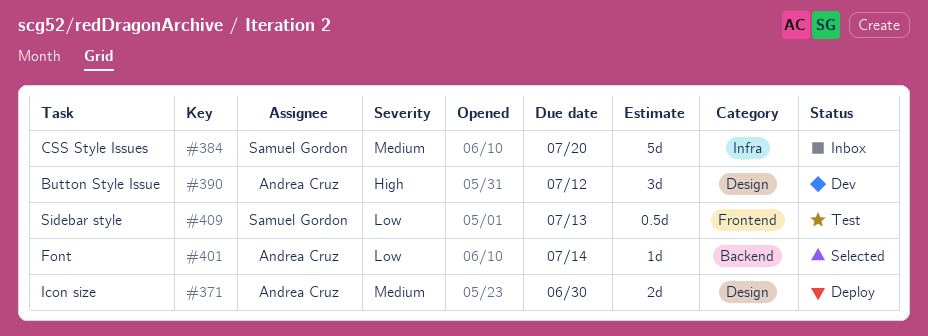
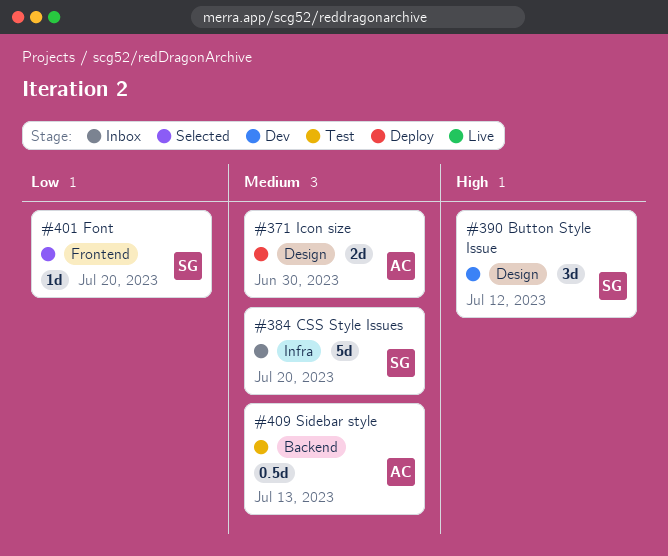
#390, owner: Andrea Cruz -> Samuel Gordon
#401, owner: Andrea Cruz -> Samuel Gordon
#401, label: Backend -> Frontend
#401, due: Jul 14 -> Jul 20
#409, owner: Samuel Gordon -> Andrea Cruz
#409, priority: Low -> Medium
#409, label: Frontend -> Backend

